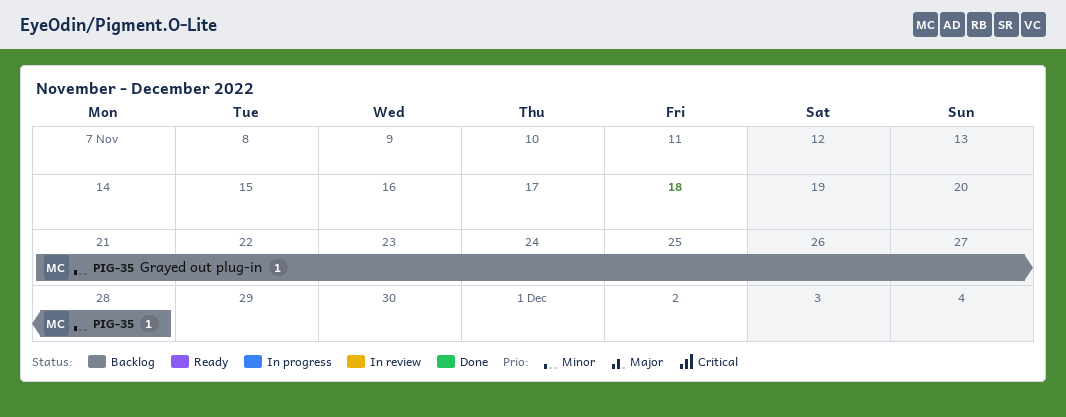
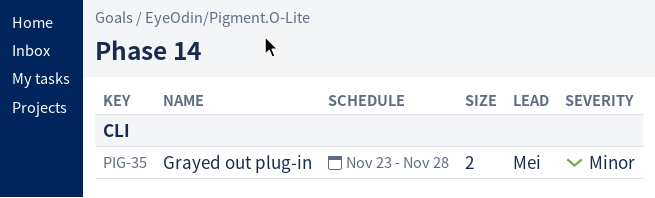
PIG-35, estimate: 1 -> 2
PIG-35, start: Nov 21 -> Nov 23

